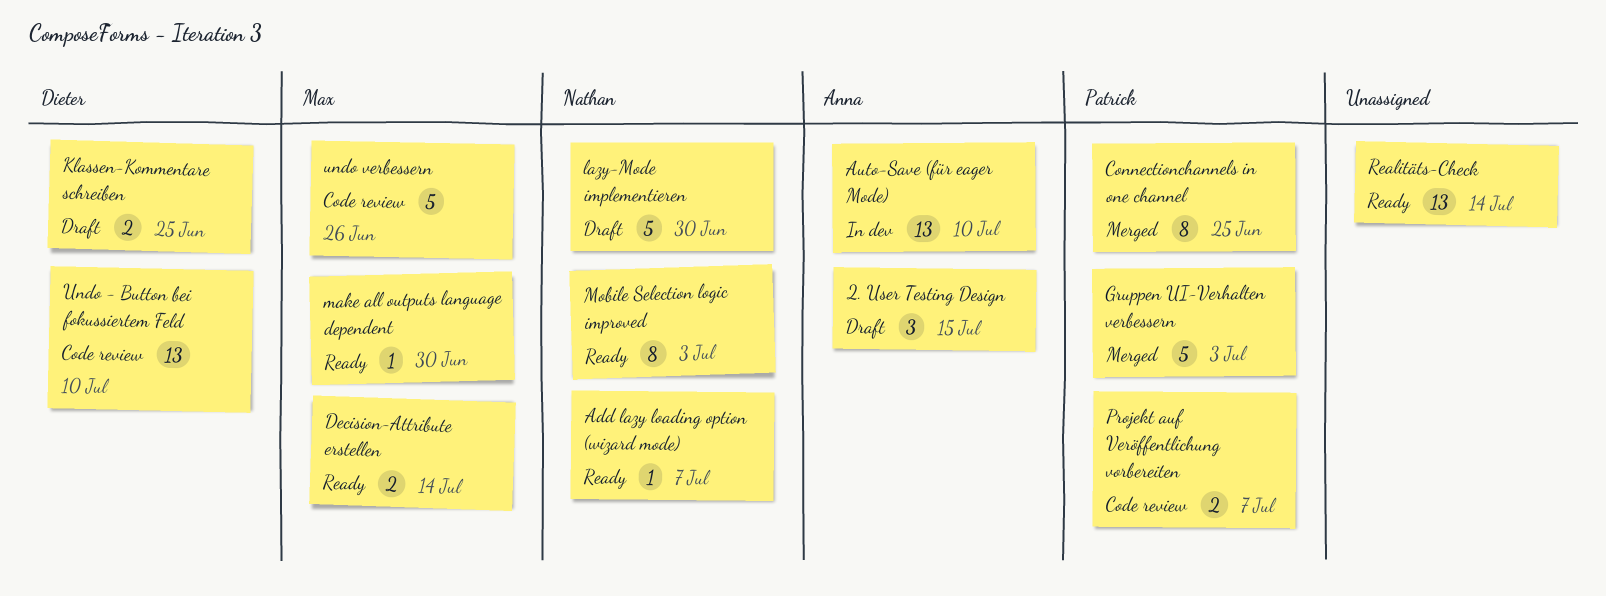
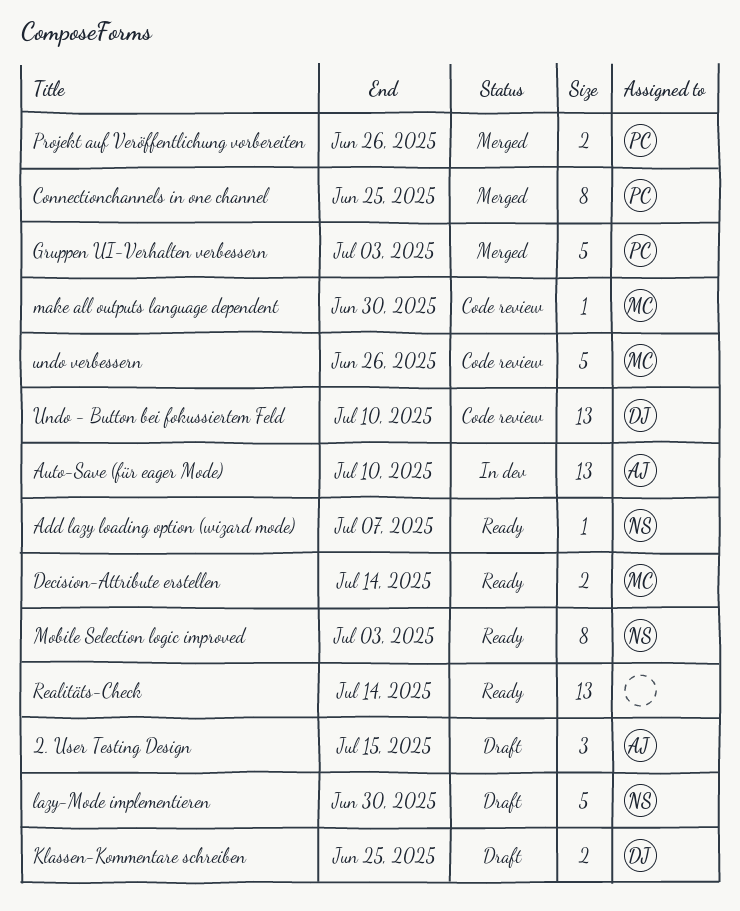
make all outputs language dependent, status: Ready -> Code review
Projekt auf Veröffentlichung vorbereiten, status: Code review -> Merged
Projekt auf Veröffentlichung vorbereiten, due: Jul 7 -> Jun 26

